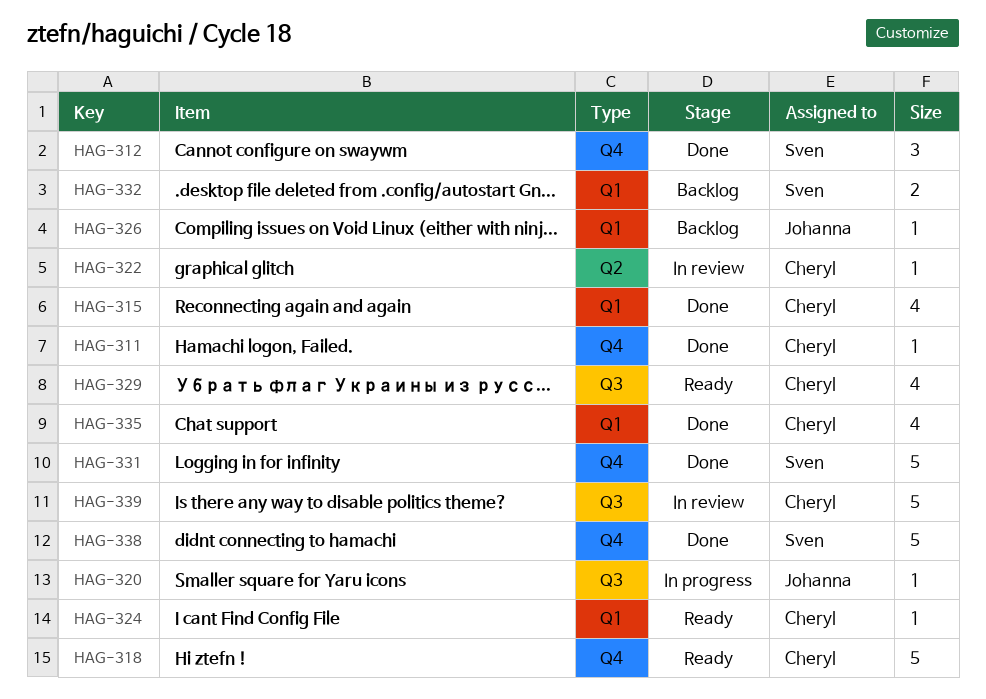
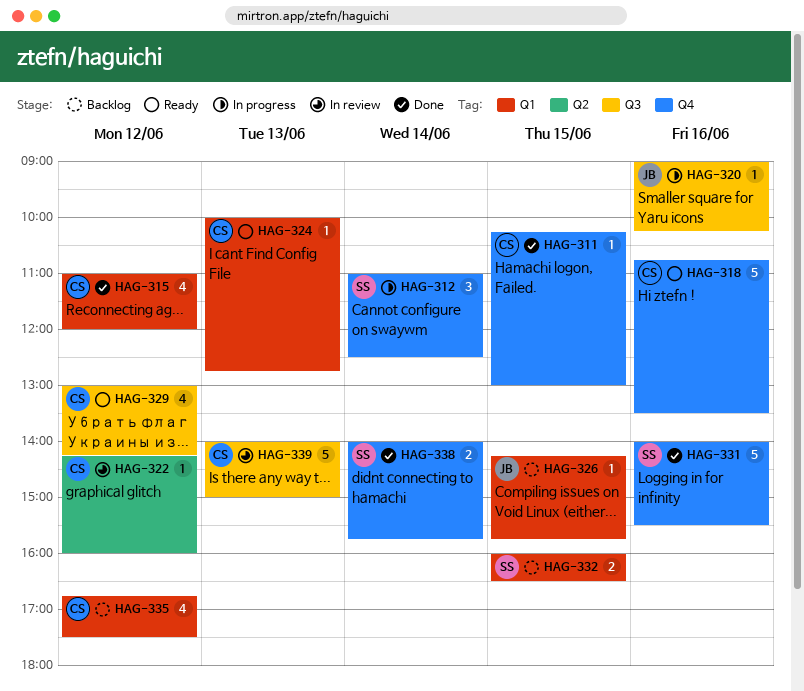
HAG-312, status: Done -> In progress
HAG-335, status: Done -> Backlog
HAG-338, estimate: 5 -> 2

